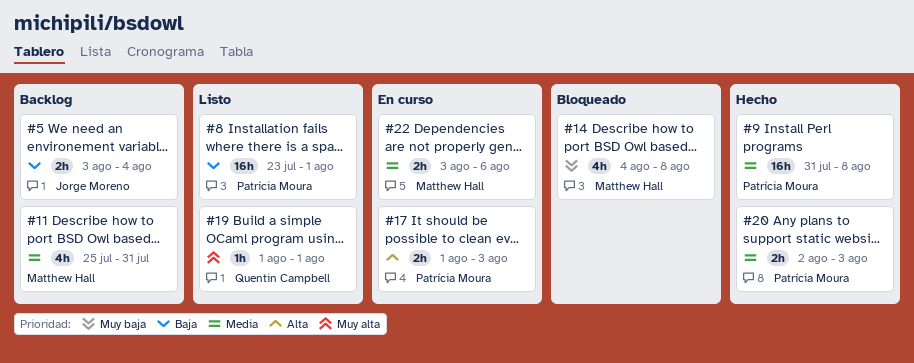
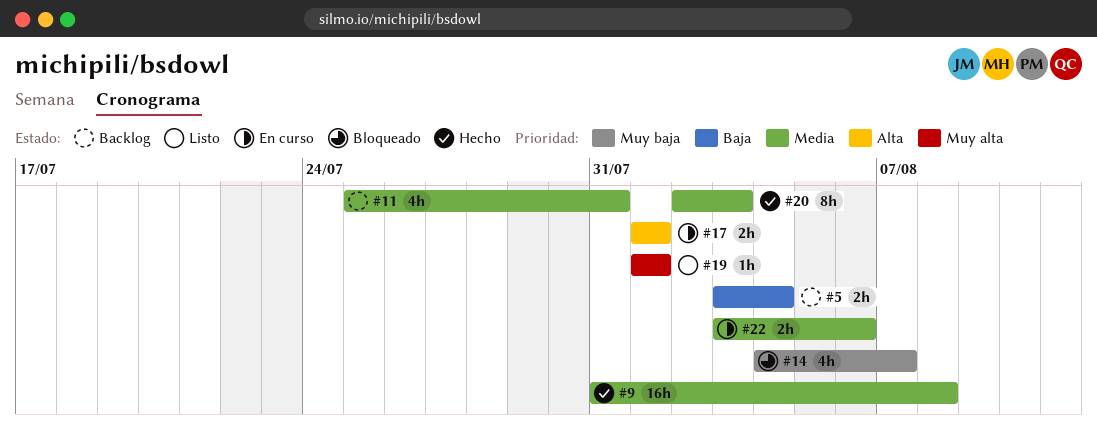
#8: present -> none
#14, due: Aug 8 -> Aug 7
#17, due: Aug 3 -> Aug 1
#20, estimate: 2h -> 8h

